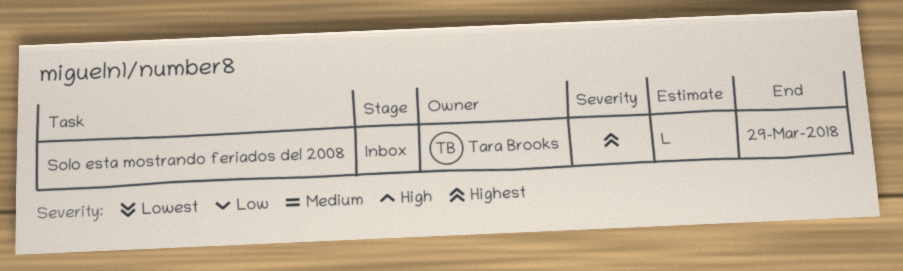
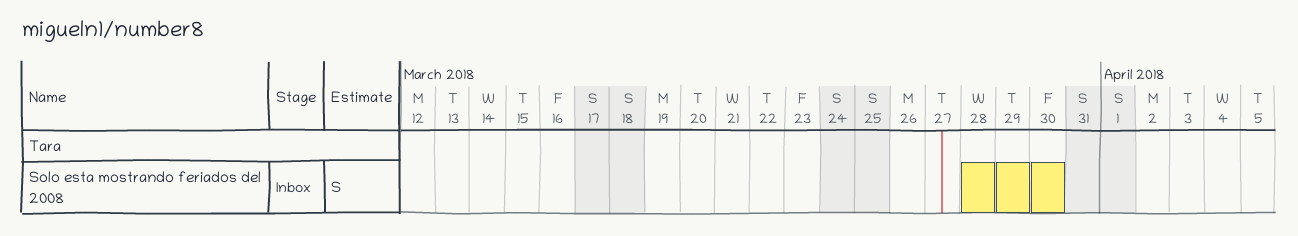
Solo esta mostrando feriados del 2008, estimate: L -> S
Solo esta mostrando feriados del 2008, due: Mar 29 -> Mar 30

